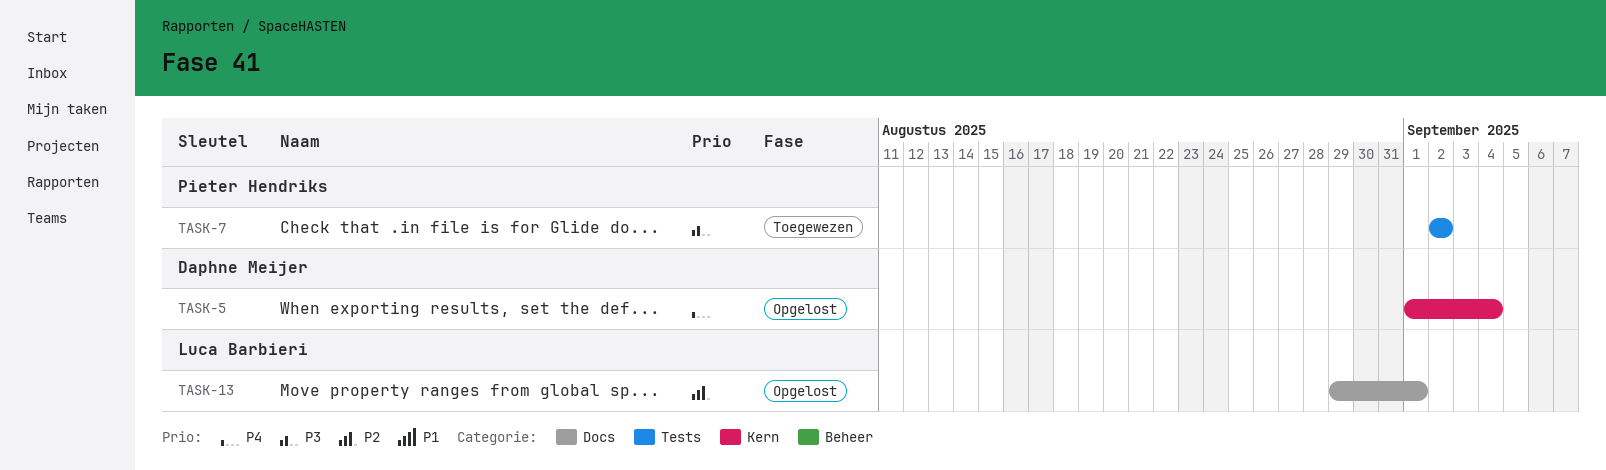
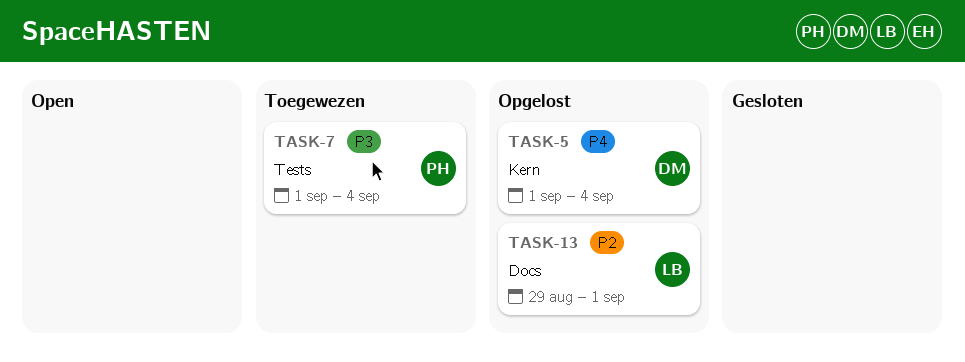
TASK-7, start: Sep 2 -> Sep 1
TASK-7, due: Sep 2 -> Sep 4

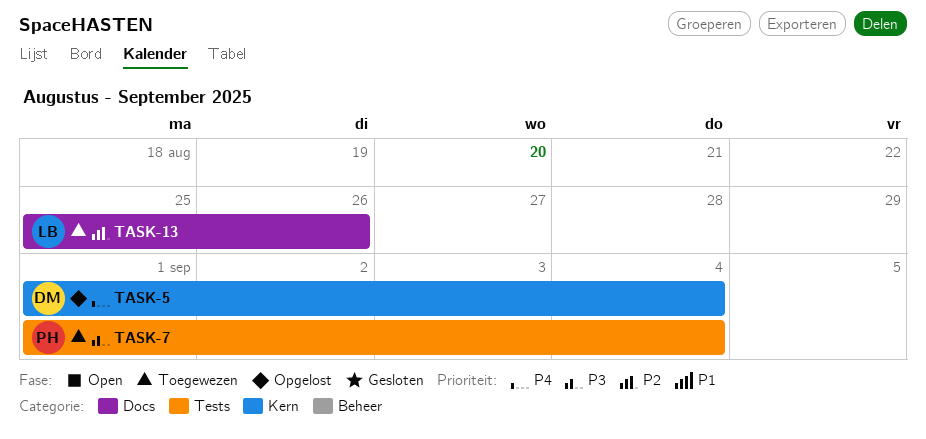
TASK-13, status: Opgelost -> Toegewezen
TASK-13, start: Aug 29 -> Aug 25
TASK-13, due: Sep 1 -> Aug 26

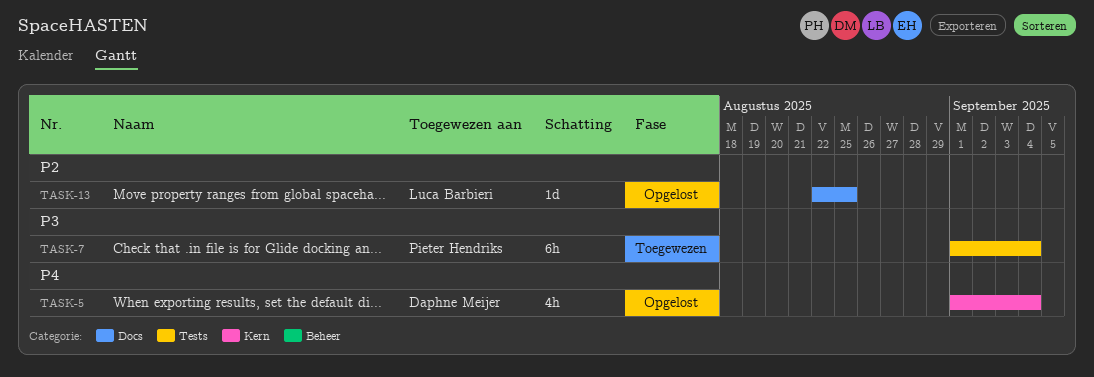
TASK-13, status: Toegewezen -> Opgelost
TASK-13, start: Aug 25 -> Aug 22
TASK-13, due: Aug 26 -> Aug 25

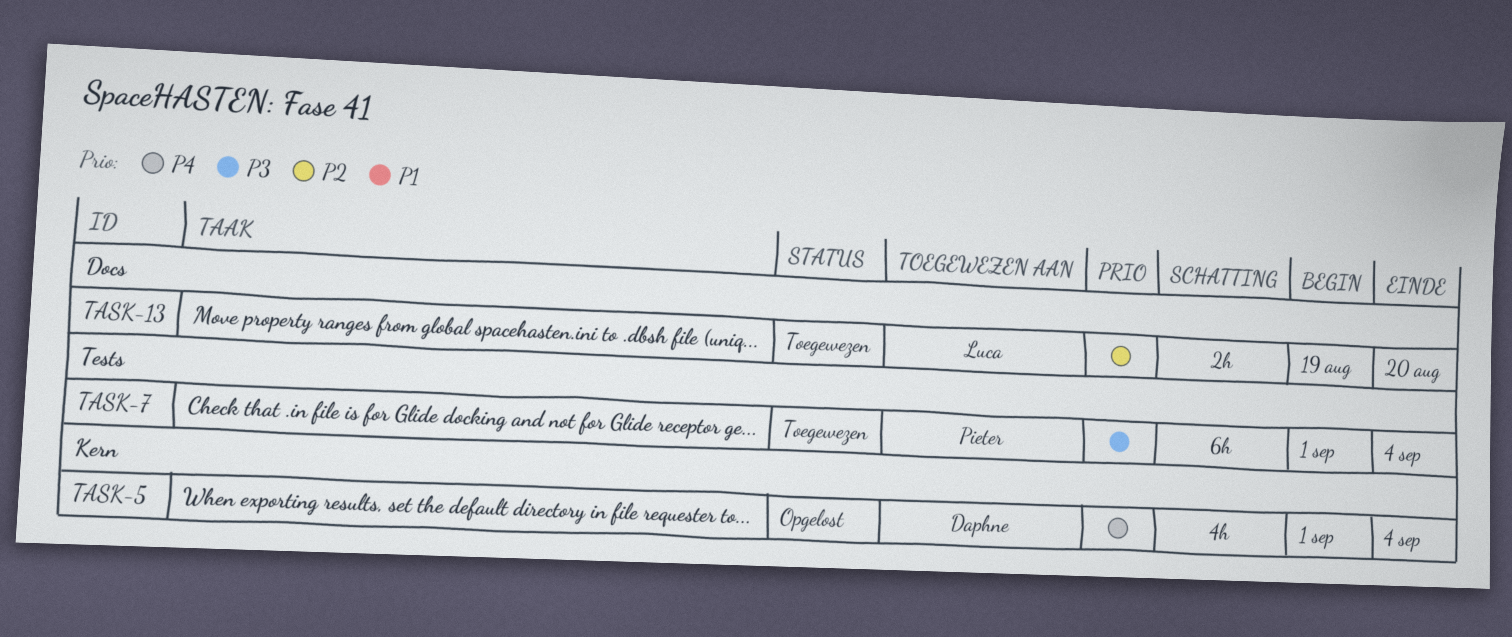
TASK-13, status: Opgelost -> Toegewezen
TASK-13, estimate: 1d -> 2h
TASK-13, start: Aug 22 -> Aug 19
TASK-13, due: Aug 25 -> Aug 20

